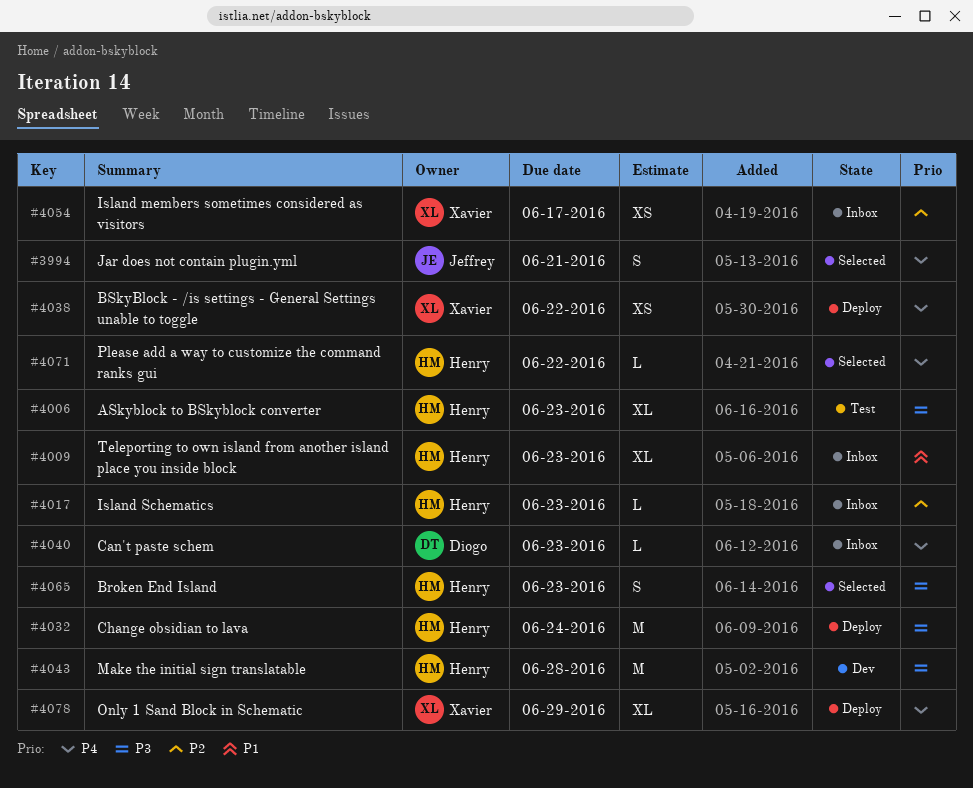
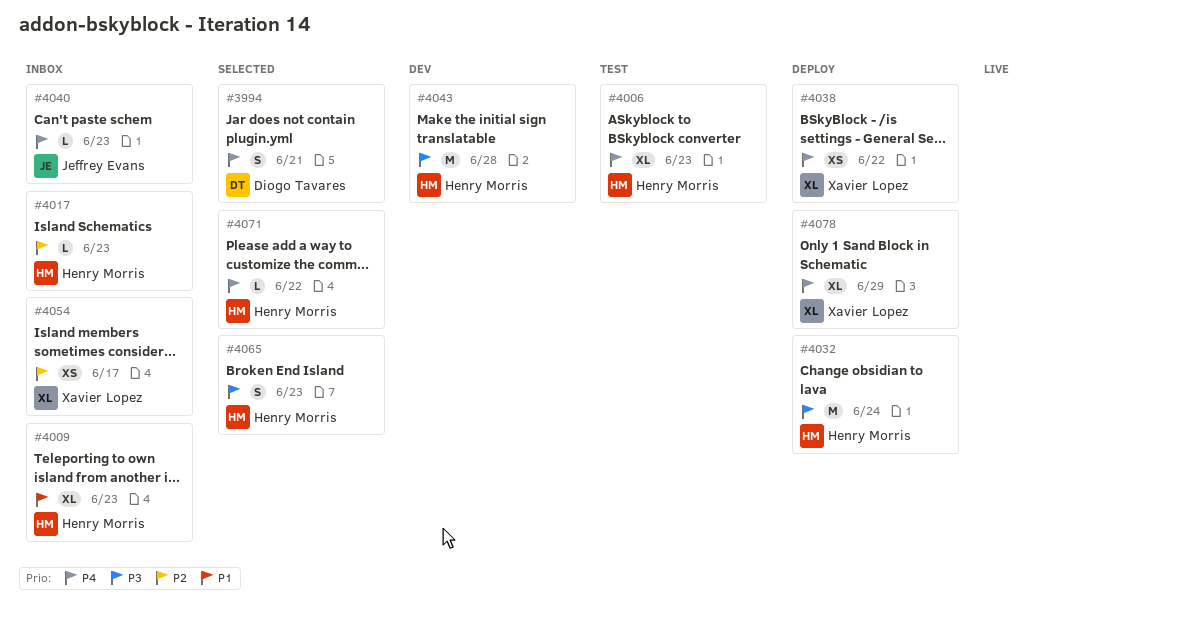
#3994, owner: Jeffrey Evans -> Diogo Tavares
#4006, priority: P3 -> P4
#4040, owner: Diogo Tavares -> Jeffrey Evans

